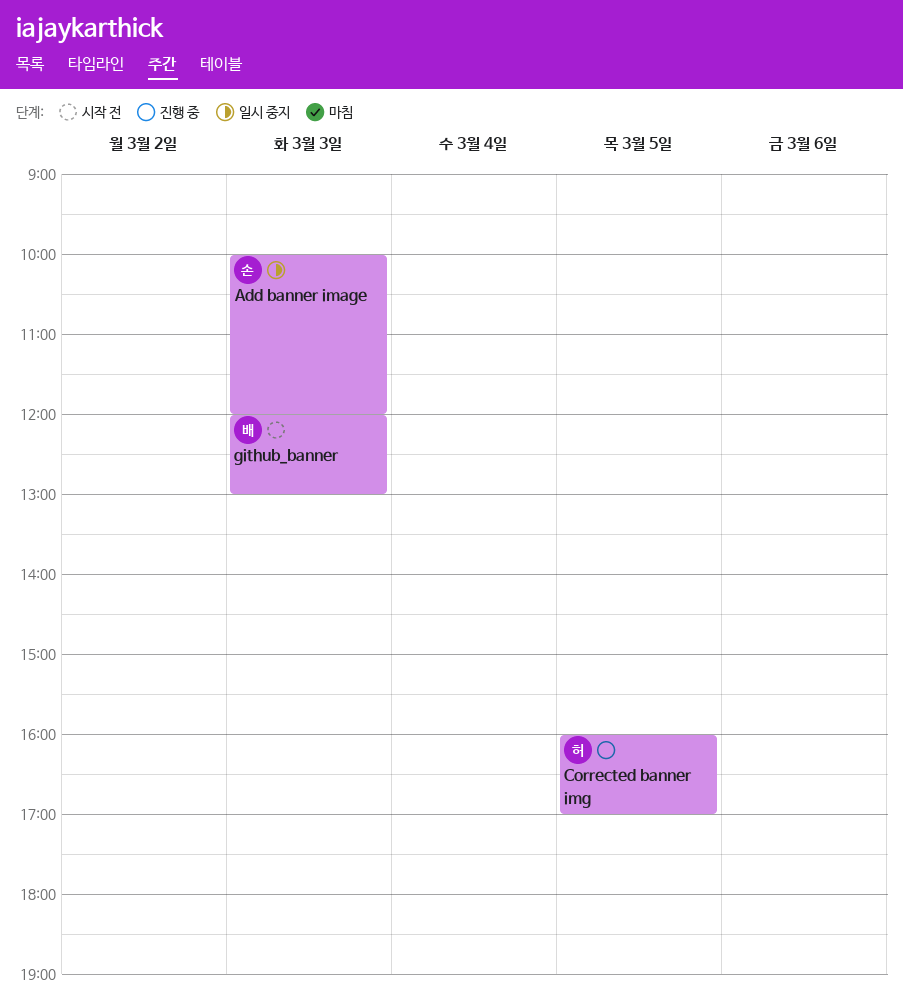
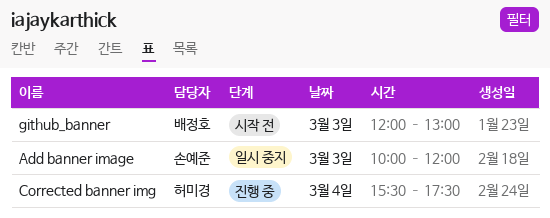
Corrected banner img, day: Mar 5 -> Mar 4
Corrected banner img, begins: 16:00 -> 15:30
Corrected banner img, ends: 17:00 -> 17:30

